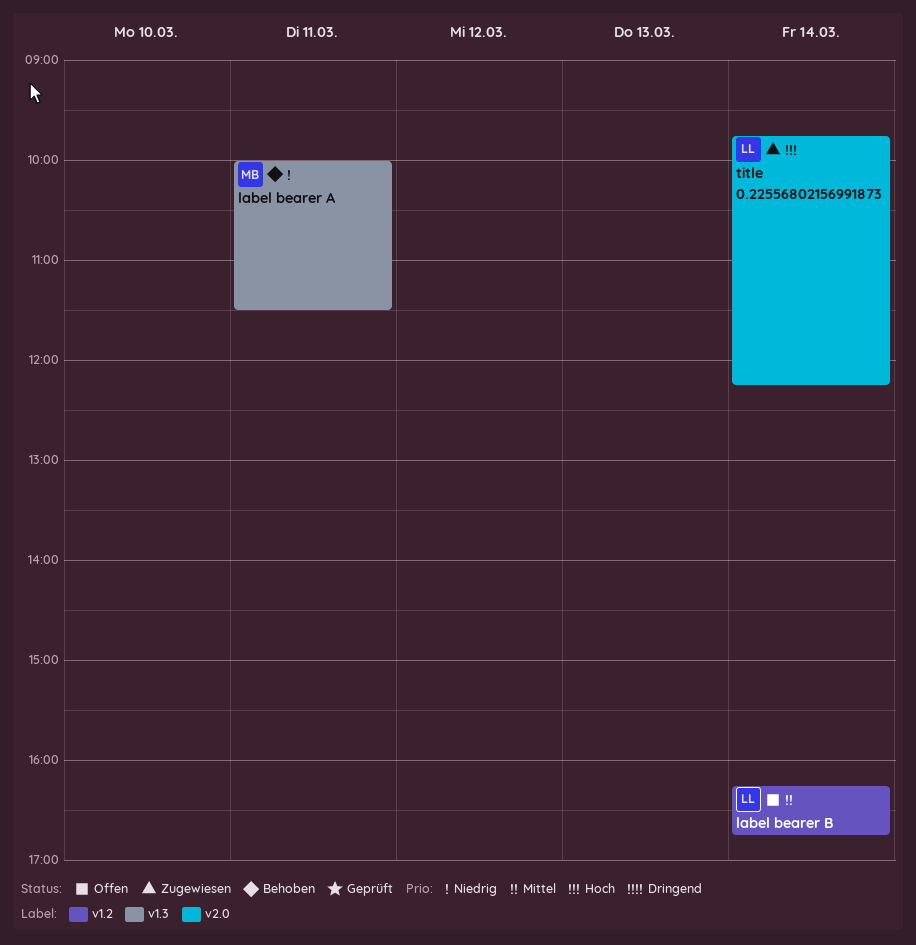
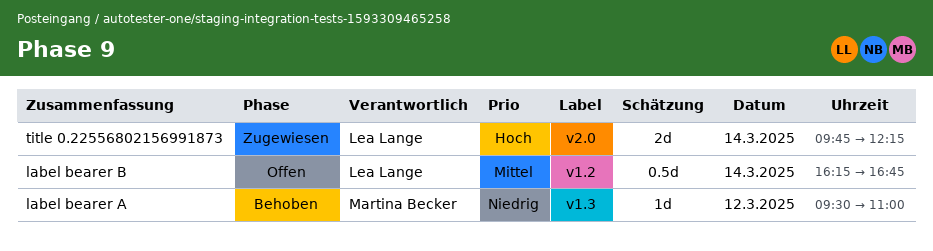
label bearer A, day: Mar 11 -> Mar 12
label bearer A, begins: 10:00 -> 09:30
label bearer A, ends: 11:30 -> 11:00

